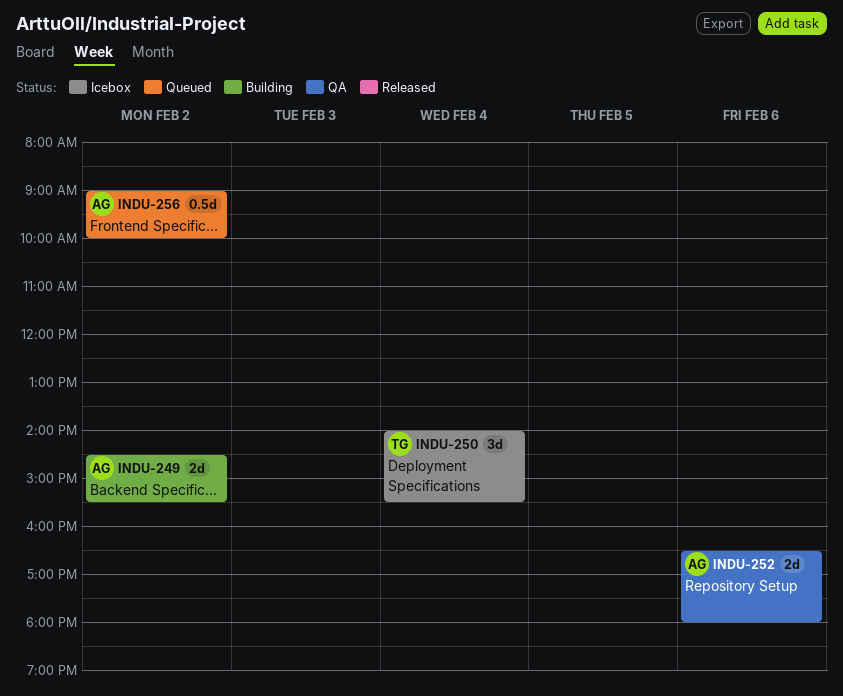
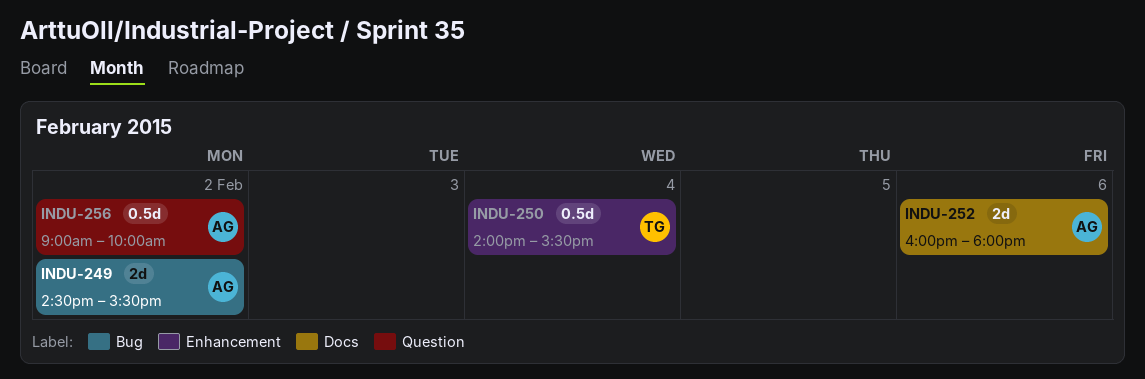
INDU-250, estimate: 3d -> 0.5d
INDU-252, begins: 16:30 -> 16:00

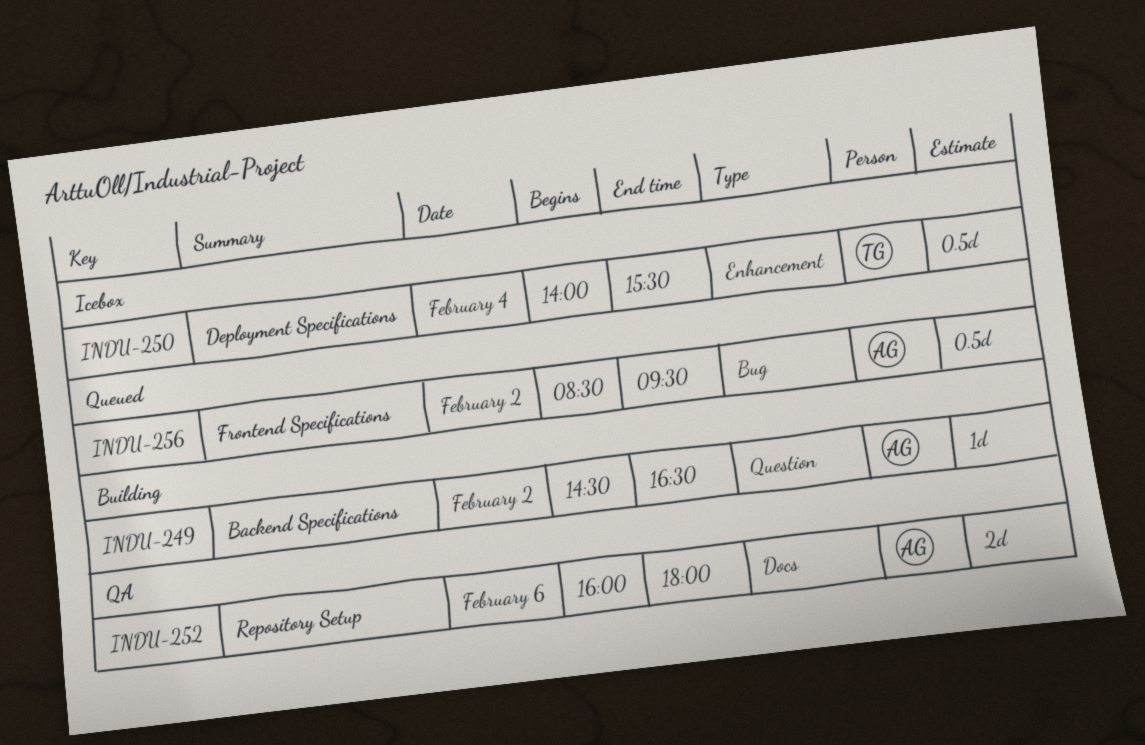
INDU-249, label: Bug -> Question
INDU-249, estimate: 2d -> 1d
INDU-249, ends: 15:30 -> 16:30
INDU-256, label: Question -> Bug
INDU-256, begins: 09:00 -> 08:30
INDU-256, ends: 10:00 -> 09:30

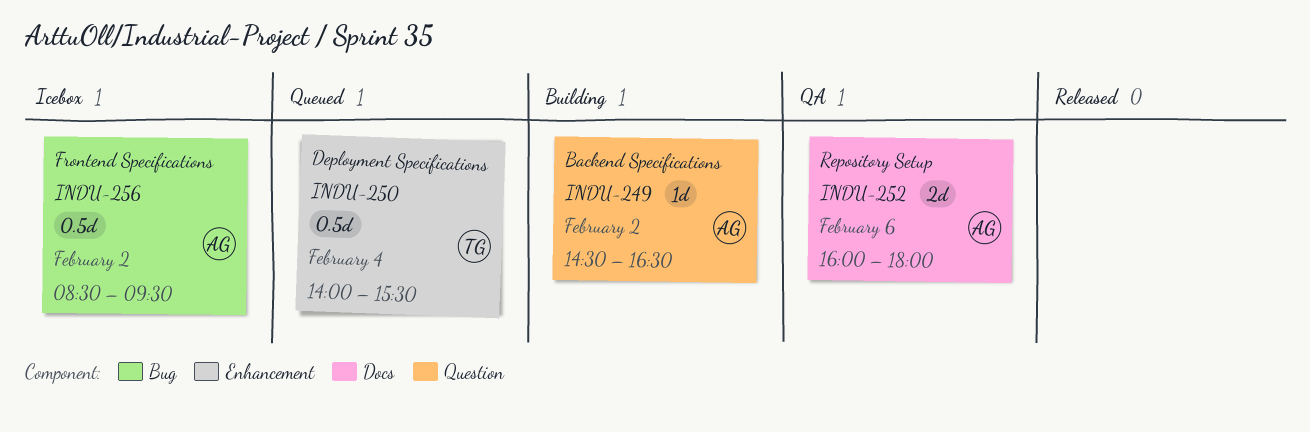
INDU-250, status: Icebox -> Queued
INDU-256, status: Queued -> Icebox

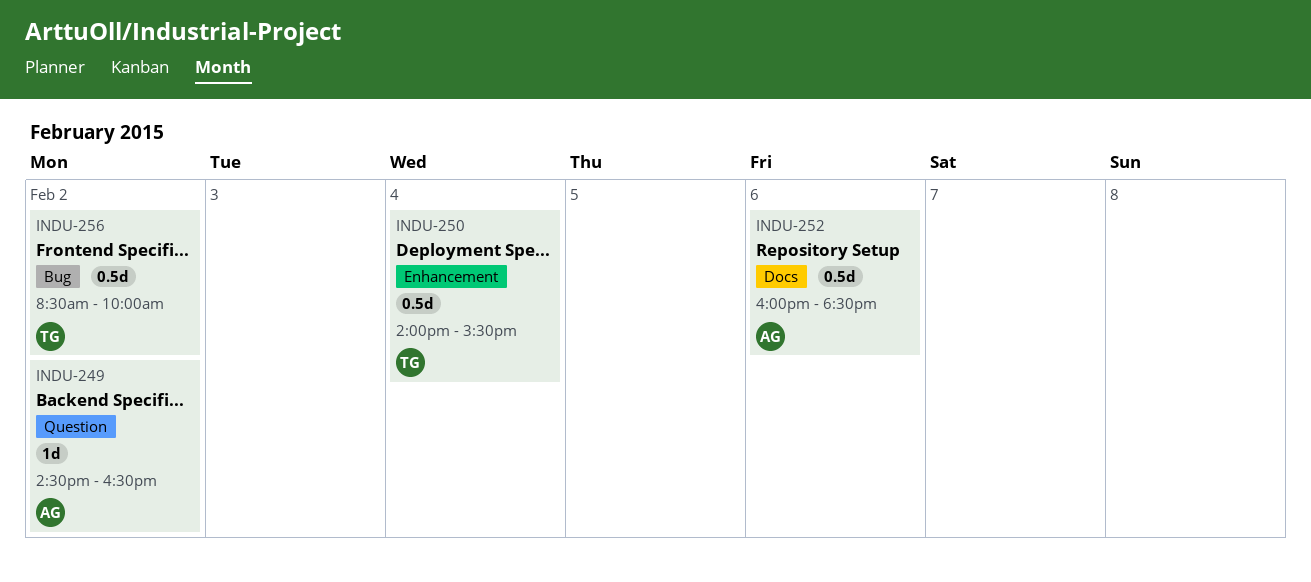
INDU-252, estimate: 2d -> 0.5d
INDU-252, ends: 18:00 -> 18:30
INDU-256, owner: AG -> TG
INDU-256, ends: 09:30 -> 10:00

